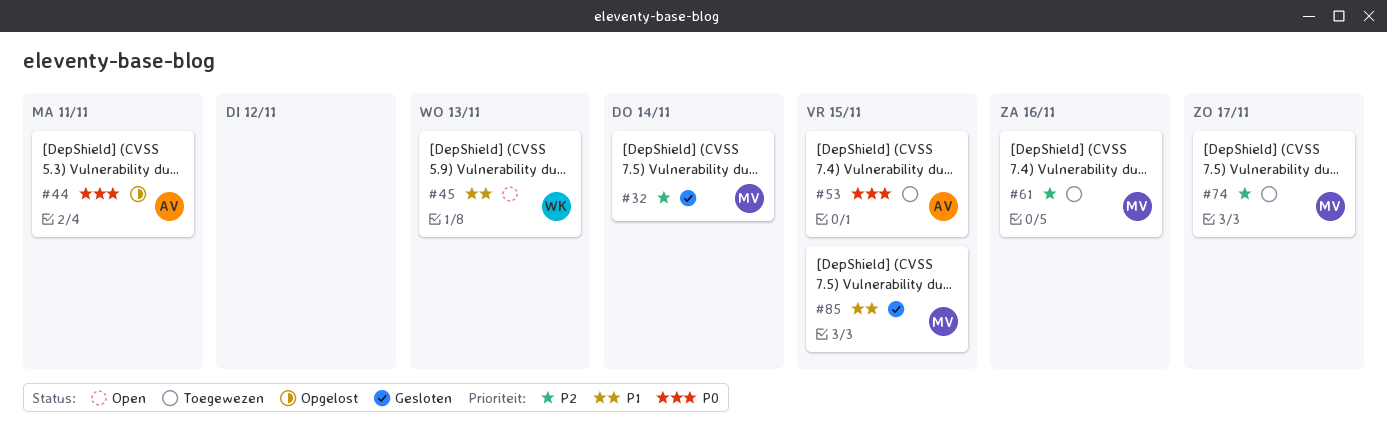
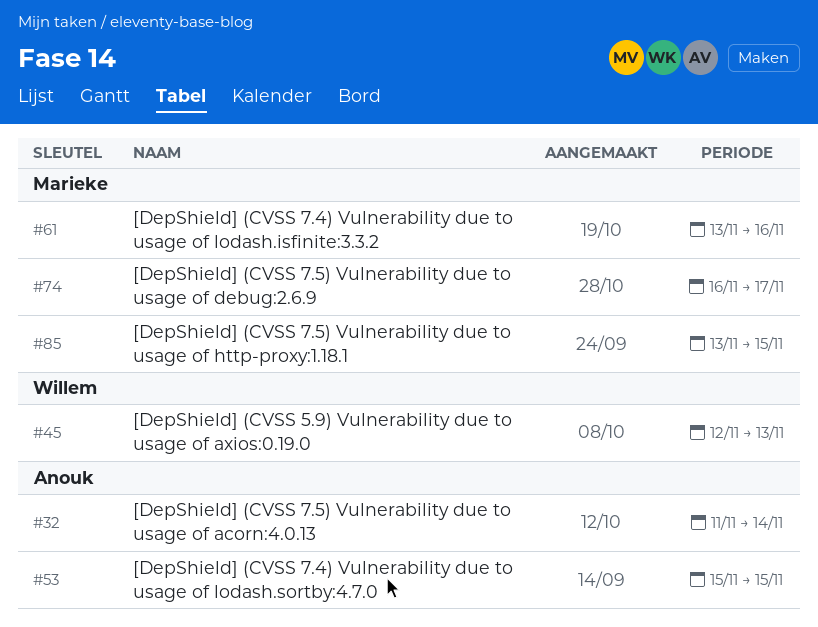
#32, owner: Marieke -> Anouk
#44: present -> none

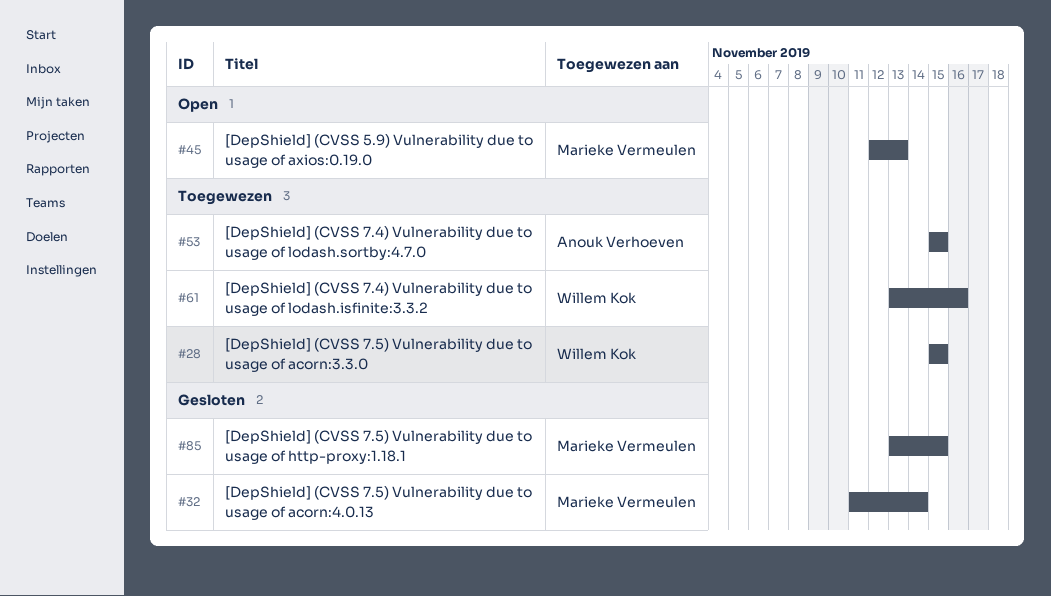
#28: none -> present
#32, owner: Anouk Verhoeven -> Marieke Vermeulen
#45, owner: Willem Kok -> Marieke Vermeulen
#61, owner: Marieke Vermeulen -> Willem Kok
#74: present -> none

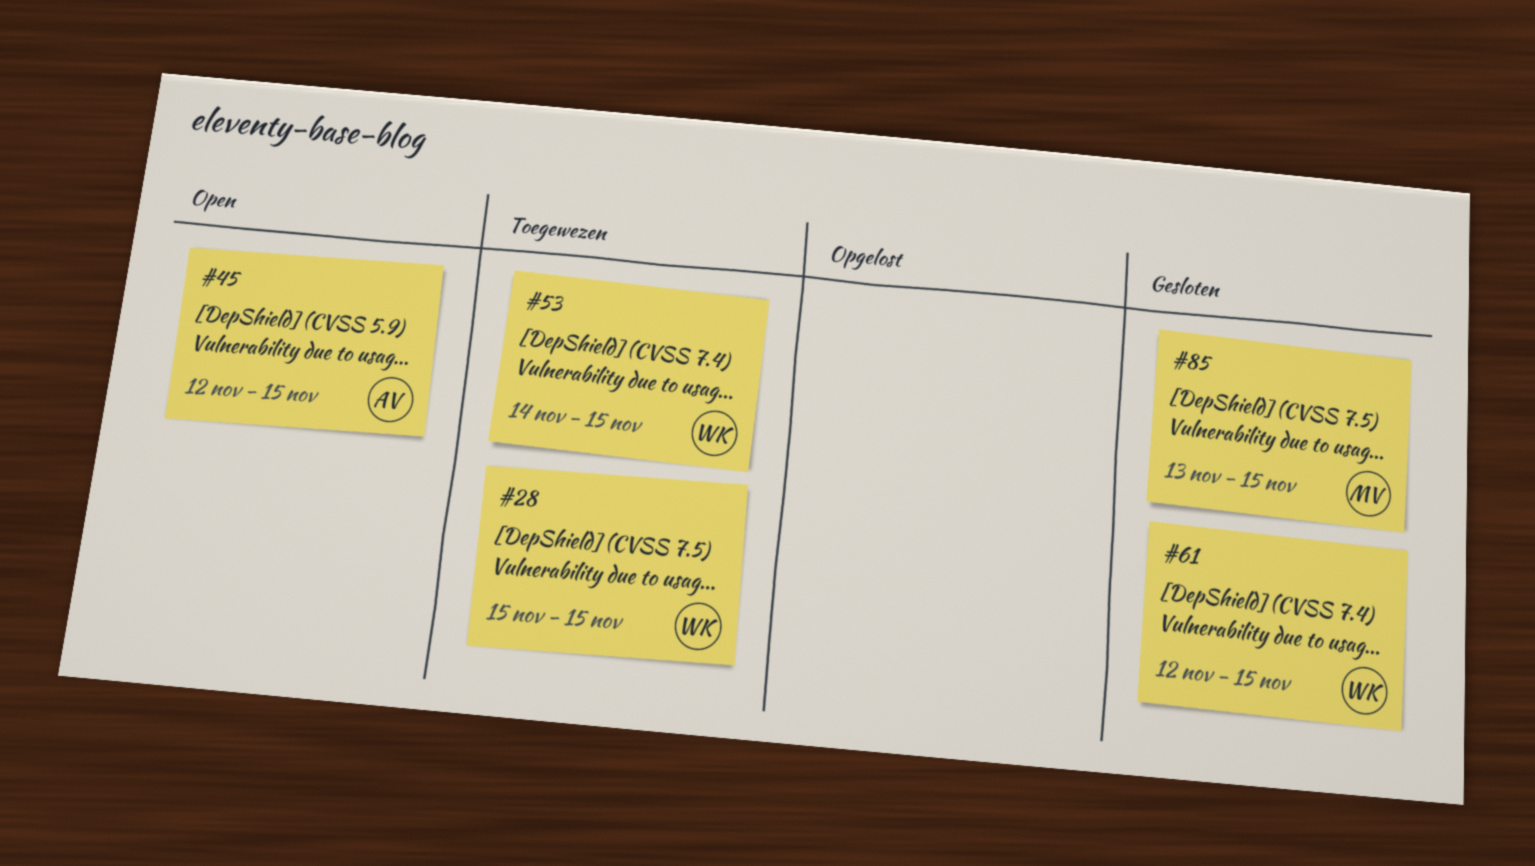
#32: present -> none
#45, owner: Marieke Vermeulen -> Anouk Verhoeven
#45, due: Nov 13 -> Nov 15
#53, owner: Anouk Verhoeven -> Willem Kok
#53, start: Nov 15 -> Nov 14
#61, status: Toegewezen -> Gesloten
#61, start: Nov 13 -> Nov 12
#61, due: Nov 16 -> Nov 15

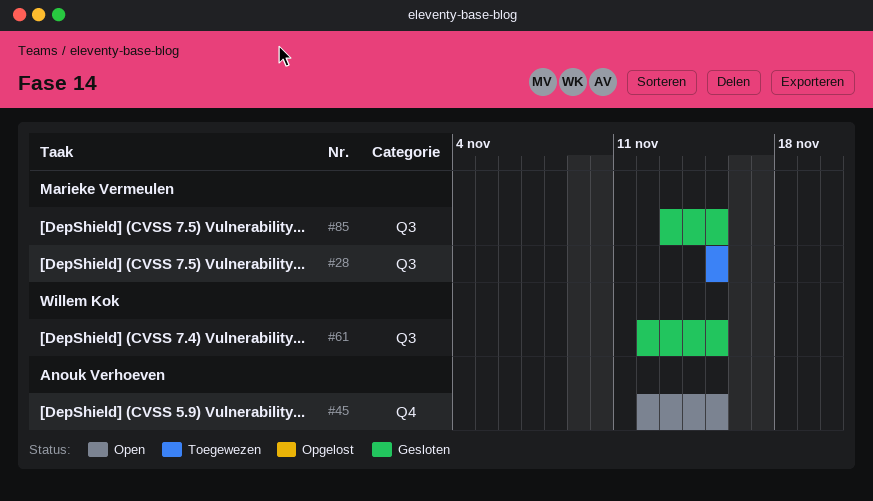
#28, owner: Willem Kok -> Marieke Vermeulen
#53: present -> none

